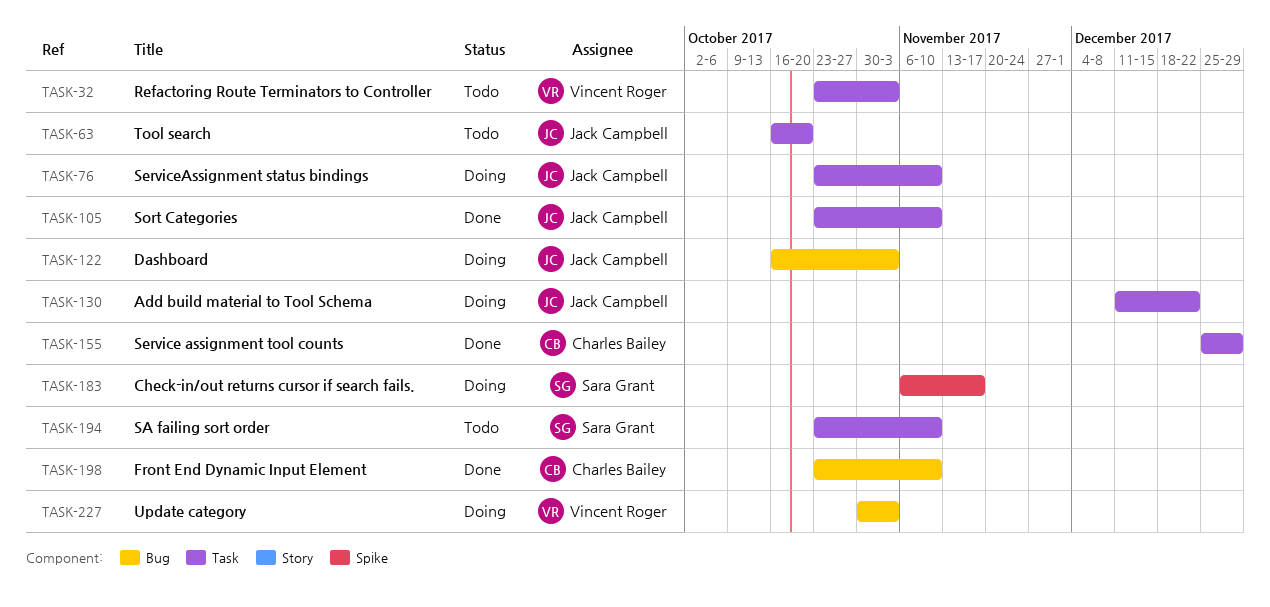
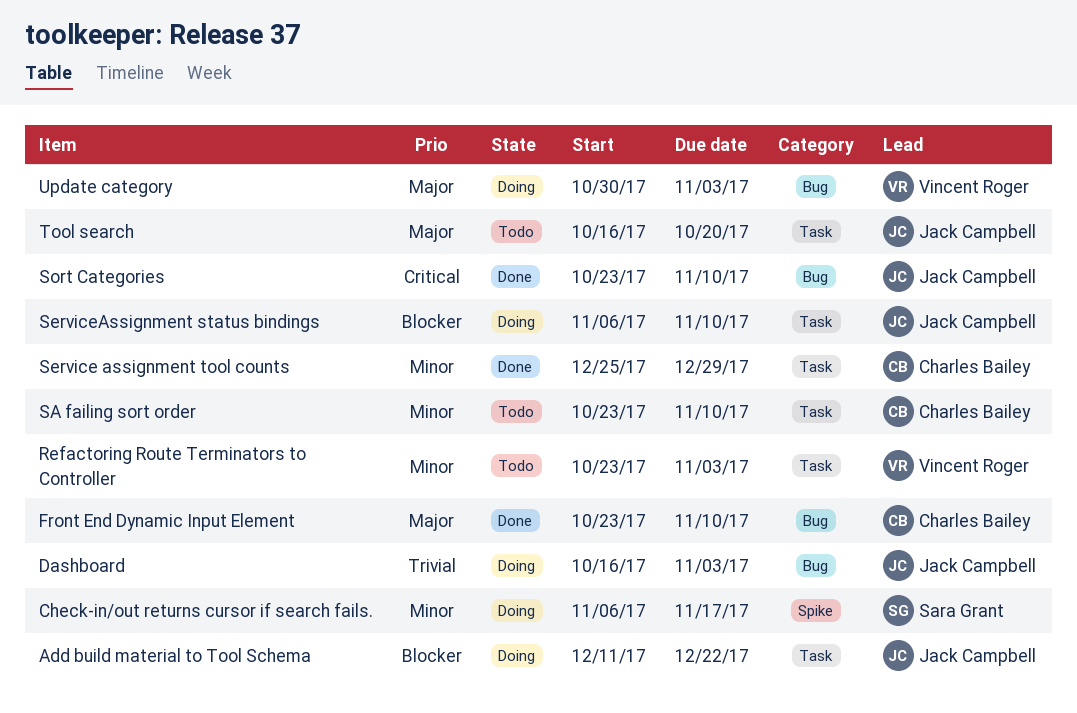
SA failing sort order, owner: Sara Grant -> Charles Bailey
ServiceAssignment status bindings, start: Oct 23 -> Nov 6
Sort Categories, label: Task -> Bug

